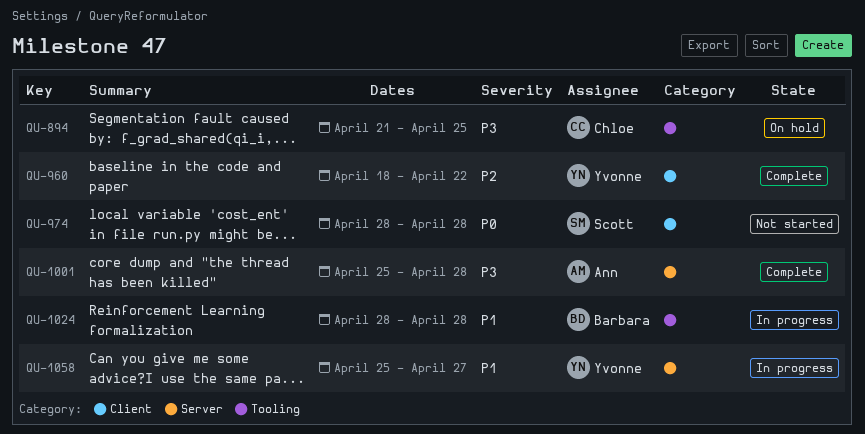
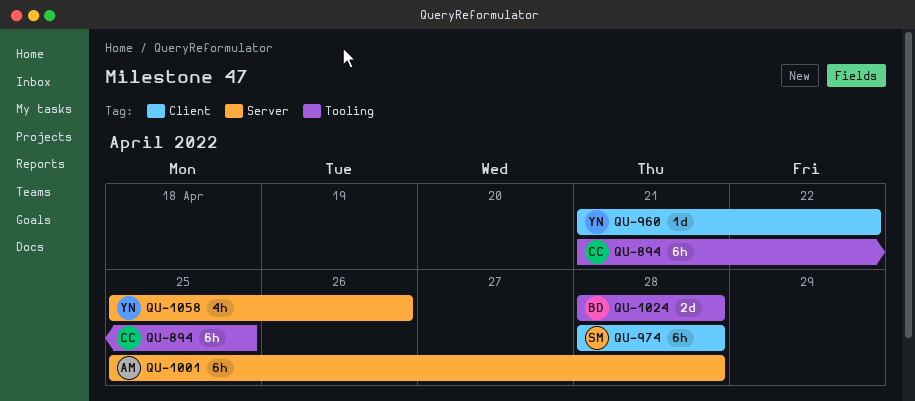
QU-960, start: Apr 18 -> Apr 21
QU-1058, due: Apr 27 -> Apr 26

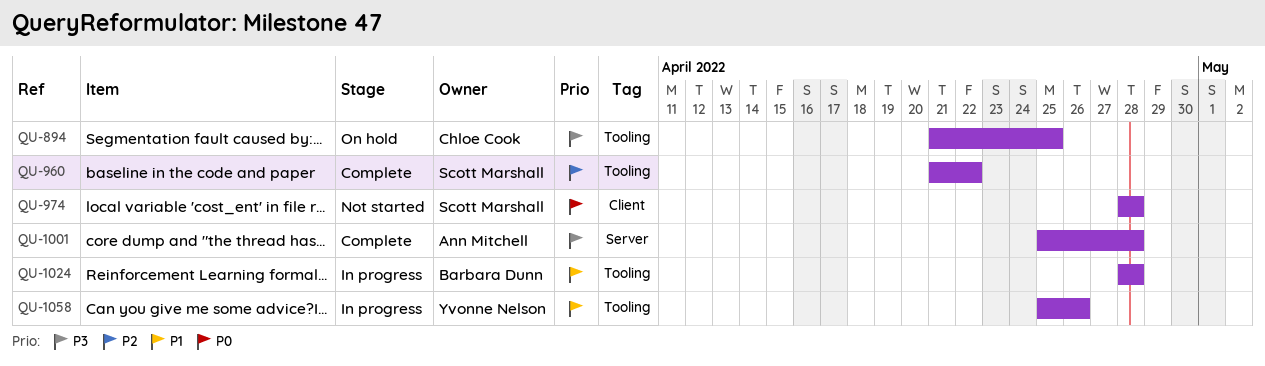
QU-960, owner: Yvonne Nelson -> Scott Marshall
QU-960, label: Client -> Tooling
QU-1058, label: Server -> Tooling

